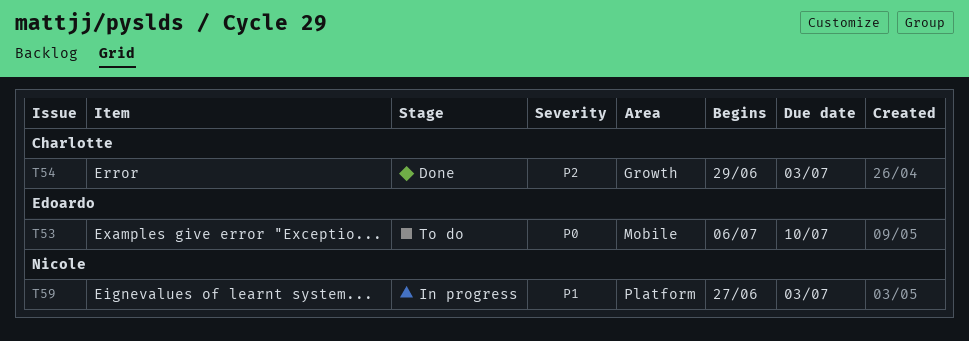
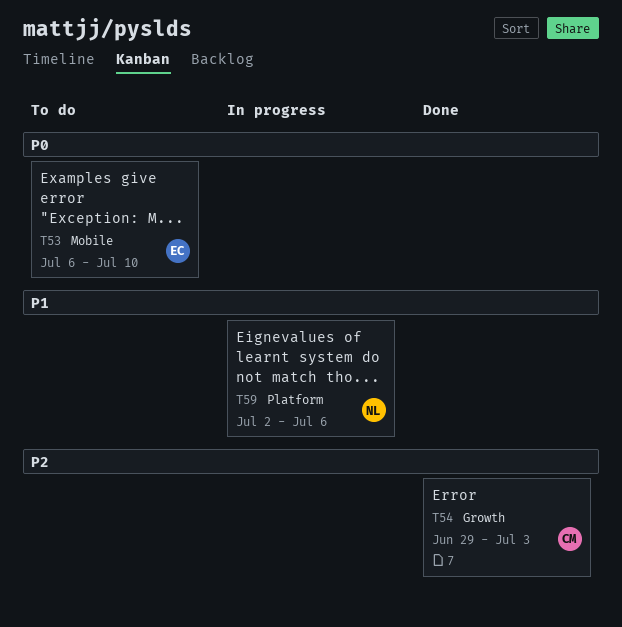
T59, start: Jun 27 -> Jul 2
T59, due: Jul 3 -> Jul 6

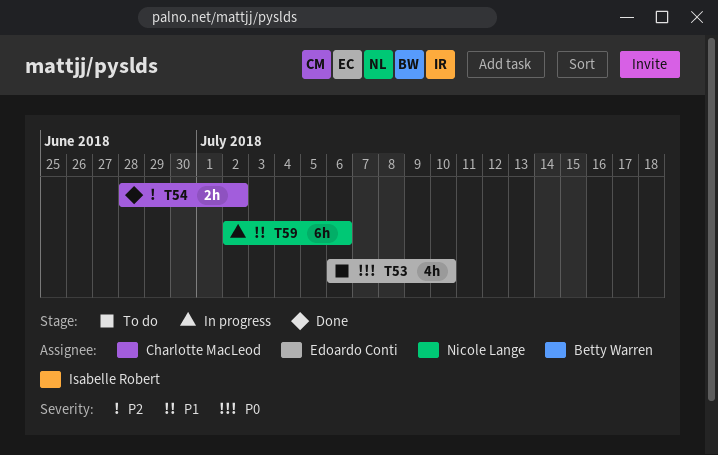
T54, start: Jun 29 -> Jun 28
T54, due: Jul 3 -> Jul 2

